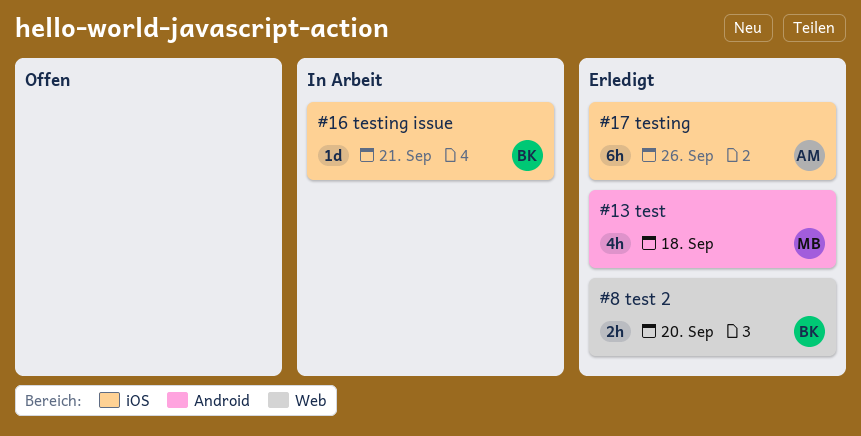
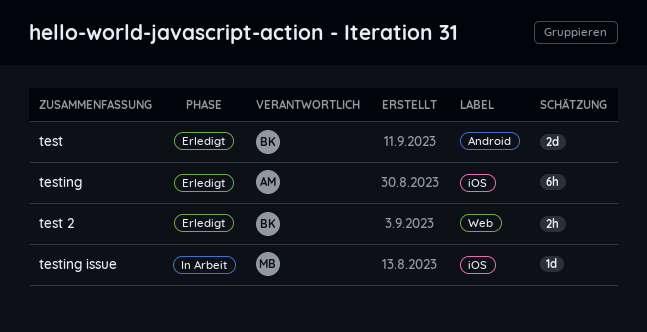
test, owner: MB -> BK
test, estimate: 4h -> 2d
testing issue, owner: BK -> MB

